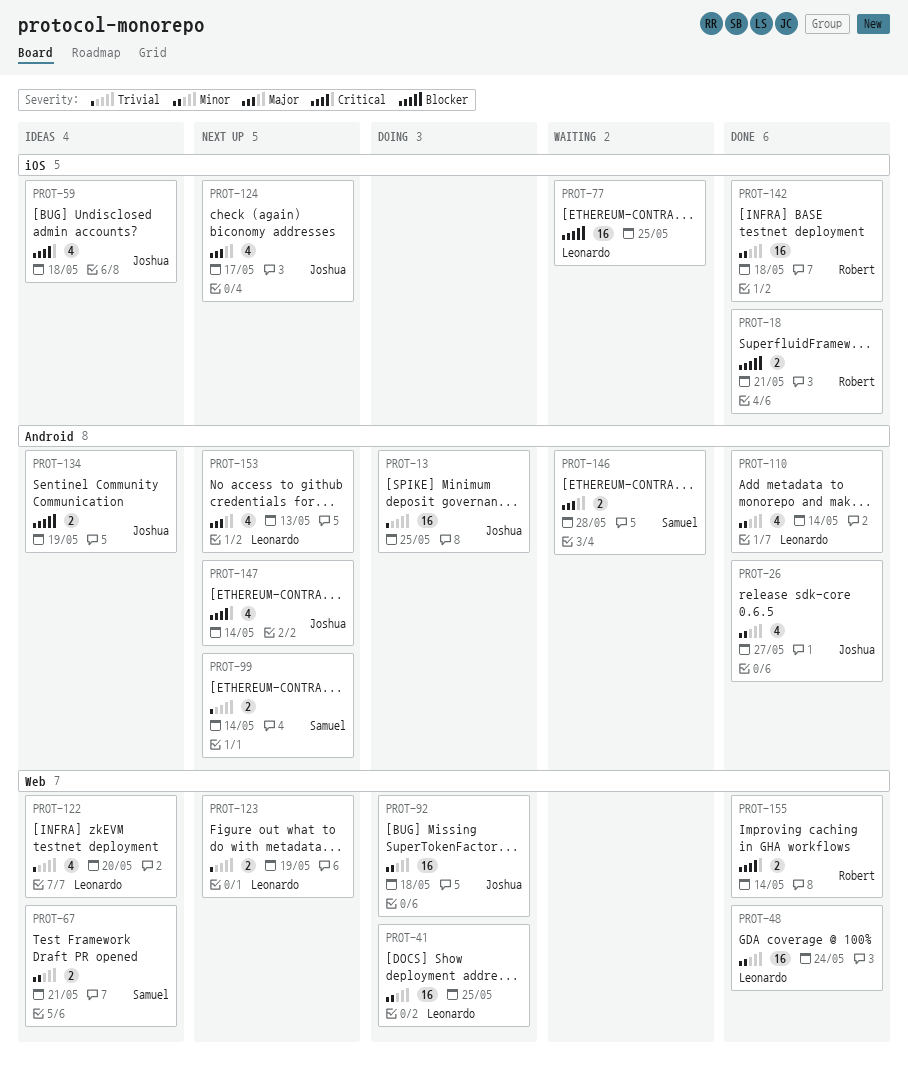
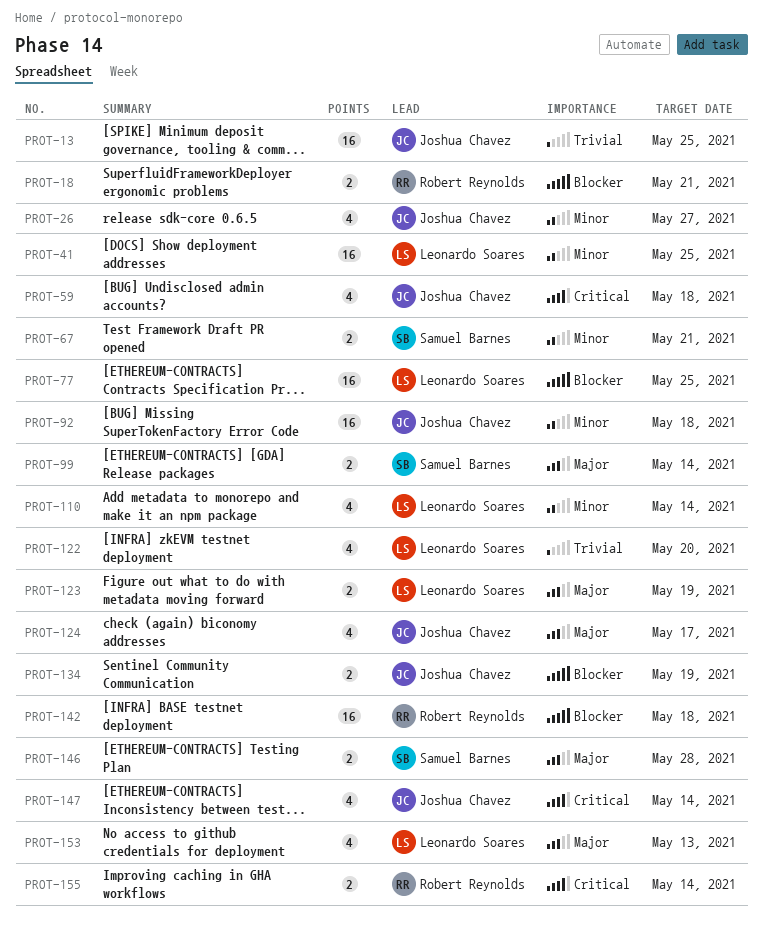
PROT-48: present -> none
PROT-99, priority: Trivial -> Major
PROT-123, priority: Trivial -> Major
PROT-142, priority: Minor -> Blocker

